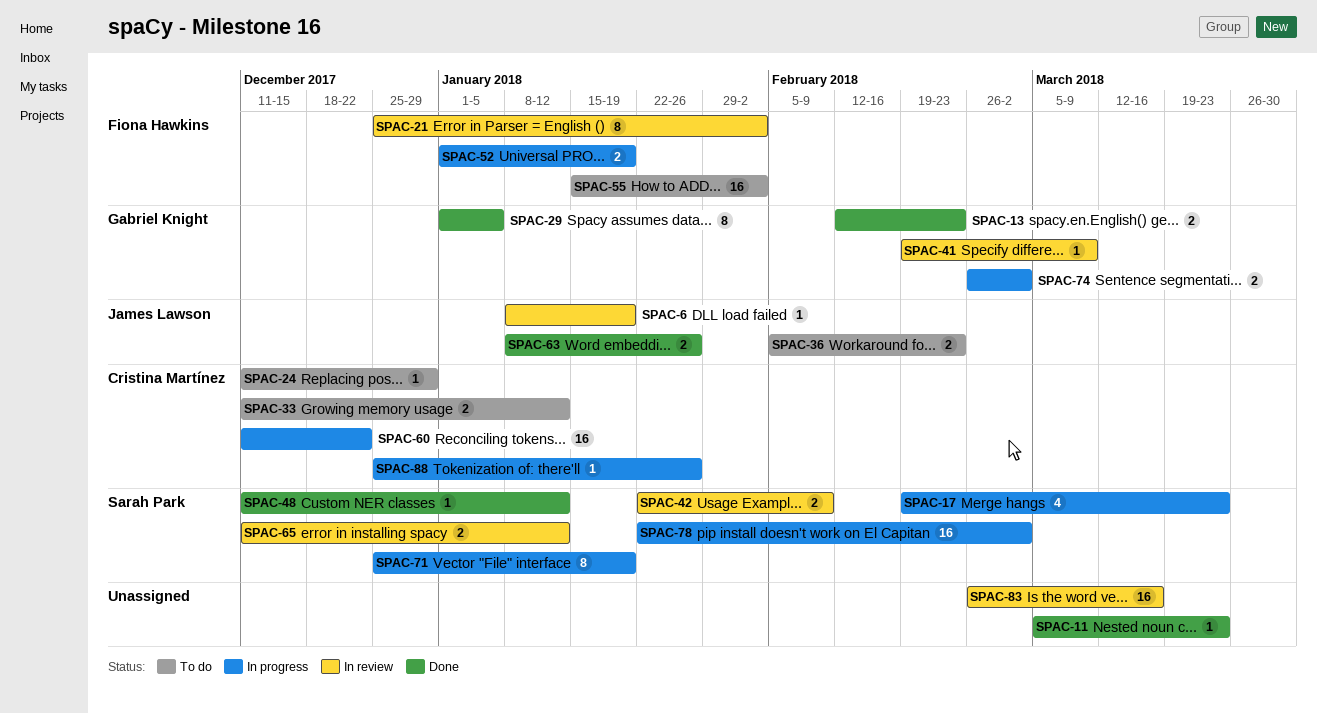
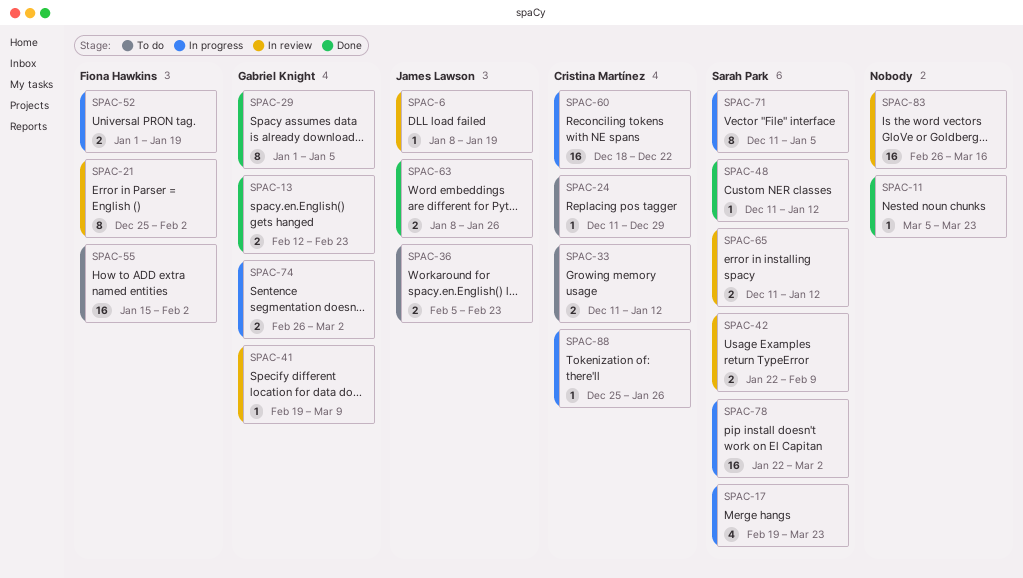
SPAC-60, start: Dec 11 -> Dec 18
SPAC-71, start: Dec 25 -> Dec 11
SPAC-71, due: Jan 19 -> Jan 5

